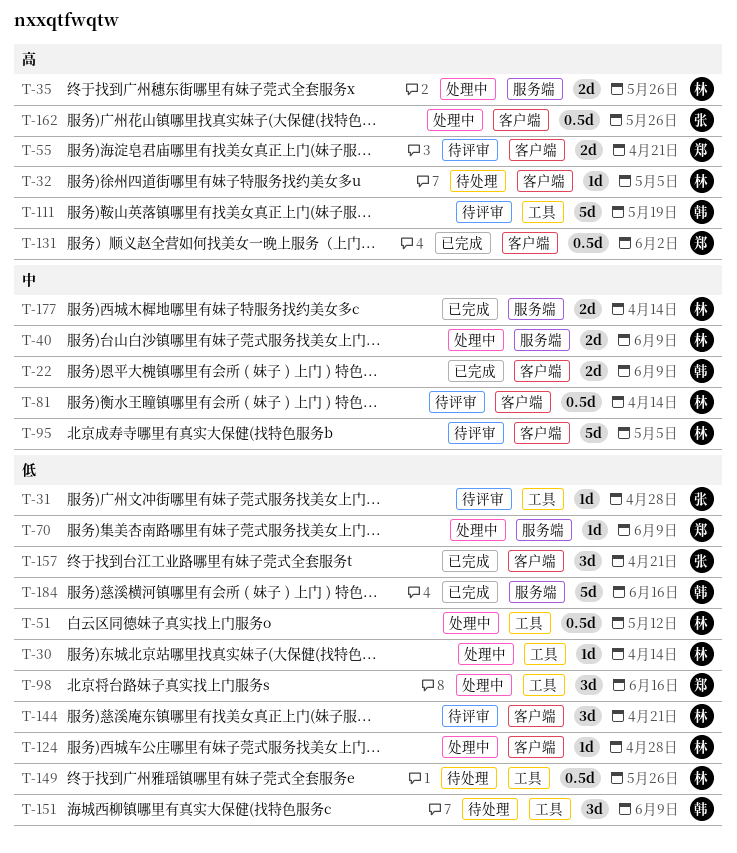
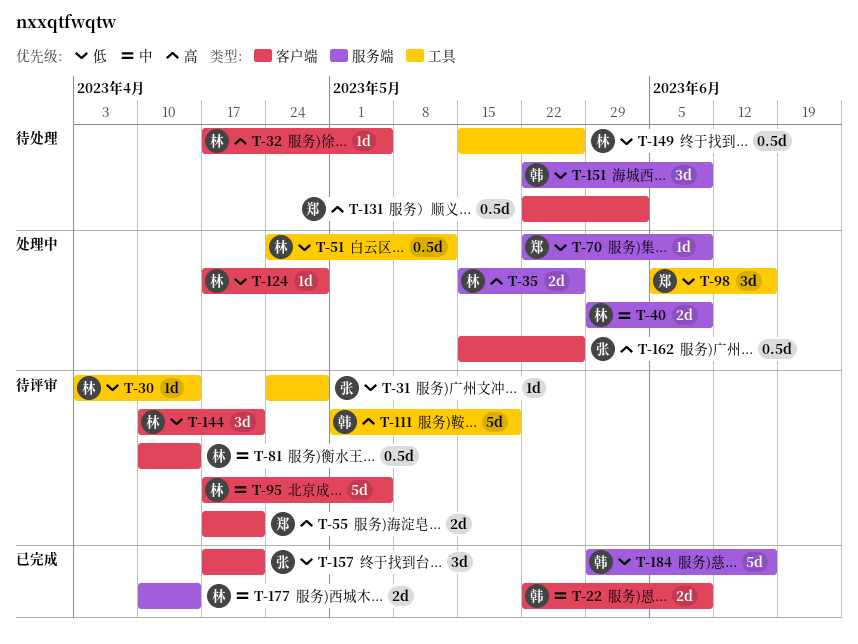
T-30, status: 处理中 -> 待评审
T-131, status: 已完成 -> 待处理
T-151, label: 工具 -> 服务端

